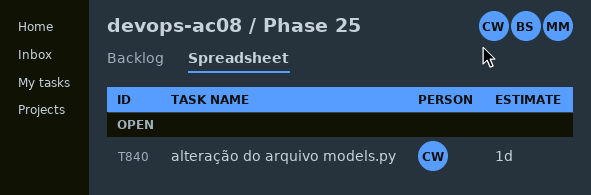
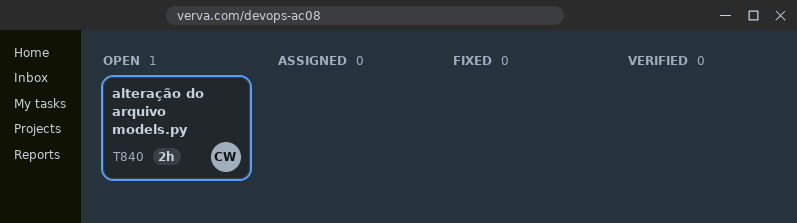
T840, estimate: 1d -> 2h

